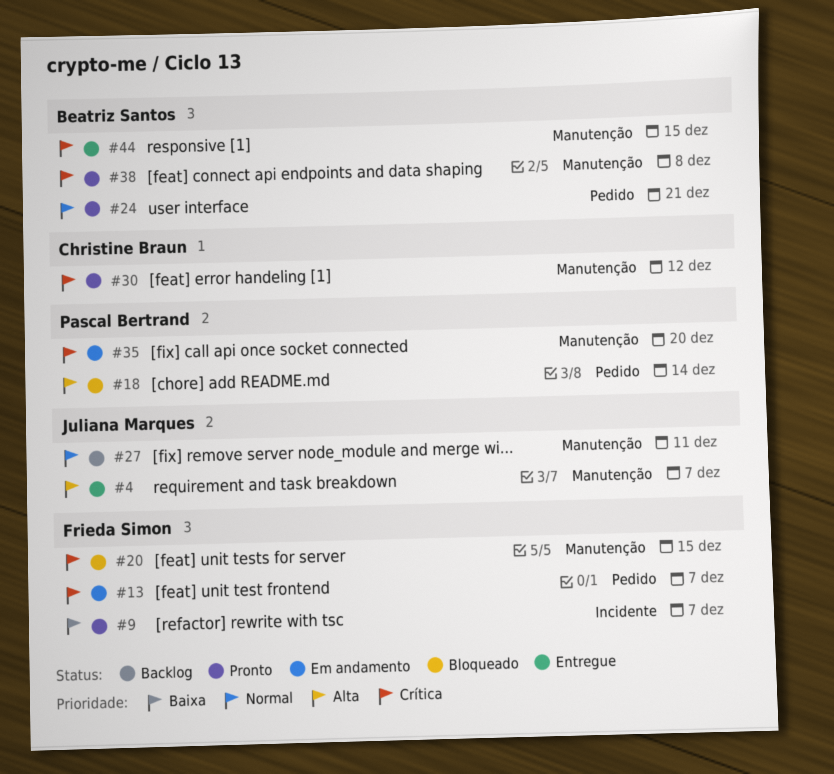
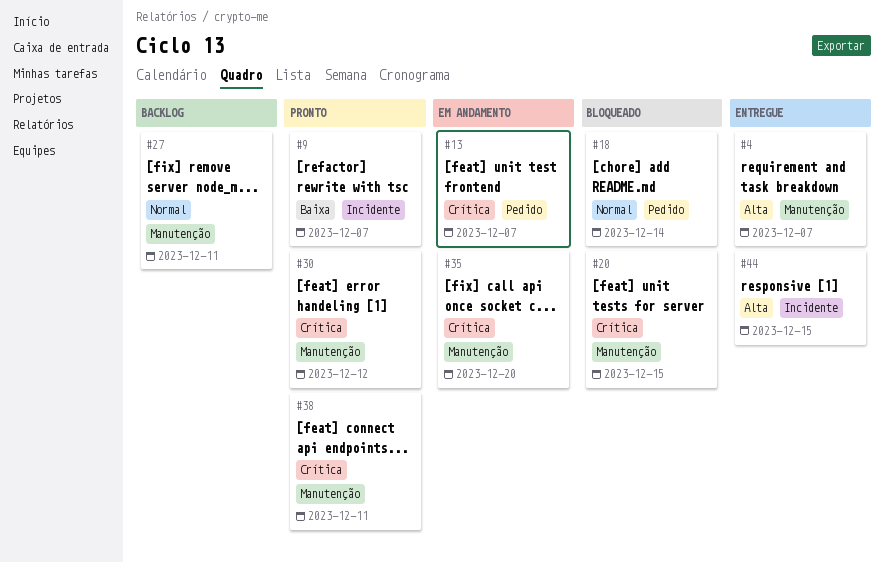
#18, priority: Alta -> Normal
#24: present -> none
#38, due: Dec 8 -> Dec 11
#44, priority: Crítica -> Alta
#44, label: Manutenção -> Incidente

